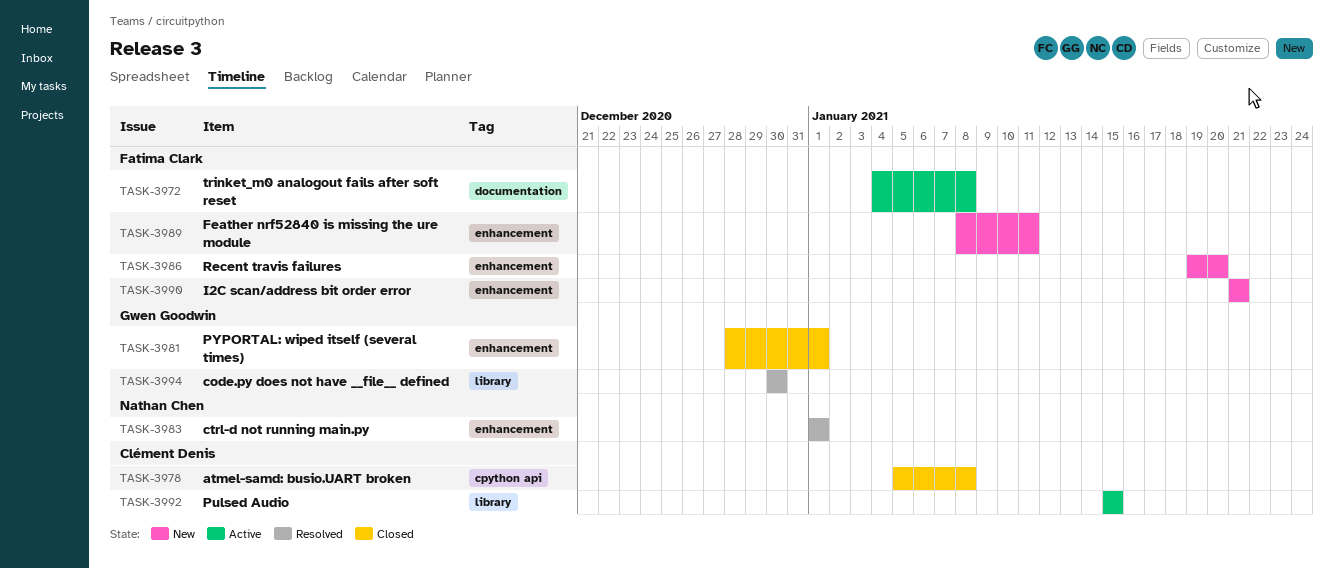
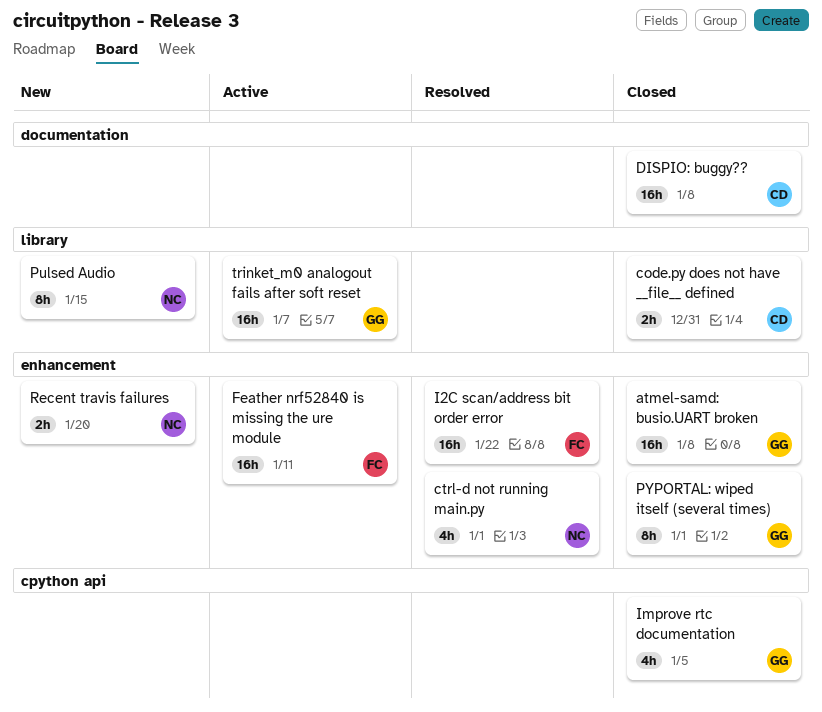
atmel-samd: busio.UART broken, owner: Clément Denis -> Gwen Goodwin
atmel-samd: busio.UART broken, label: cpython api -> enhancement
code.py does not have __file__ defined, status: Resolved -> Closed
code.py does not have __file__ defined, owner: Gwen Goodwin -> Clément Denis
code.py does not have __file__ defined, due: Dec 30 -> Dec 31
DISPIO: buggy??: none -> present
Feather nrf52840 is missing the ure module, status: New -> Active
I2C scan/address bit order error, status: New -> Resolved
I2C scan/address bit order error, due: Jan 21 -> Jan 22
Improve rtc documentation: none -> present
Pulsed Audio, status: Active -> New
Pulsed Audio, owner: Clément Denis -> Nathan Chen
Recent travis failures, owner: Fatima Clark -> Nathan Chen
trinket_m0 analogout fails after soft reset, owner: Fatima Clark -> Gwen Goodwin
trinket_m0 analogout fails after soft reset, label: documentation -> library
trinket_m0 analogout fails after soft reset, due: Jan 8 -> Jan 7

